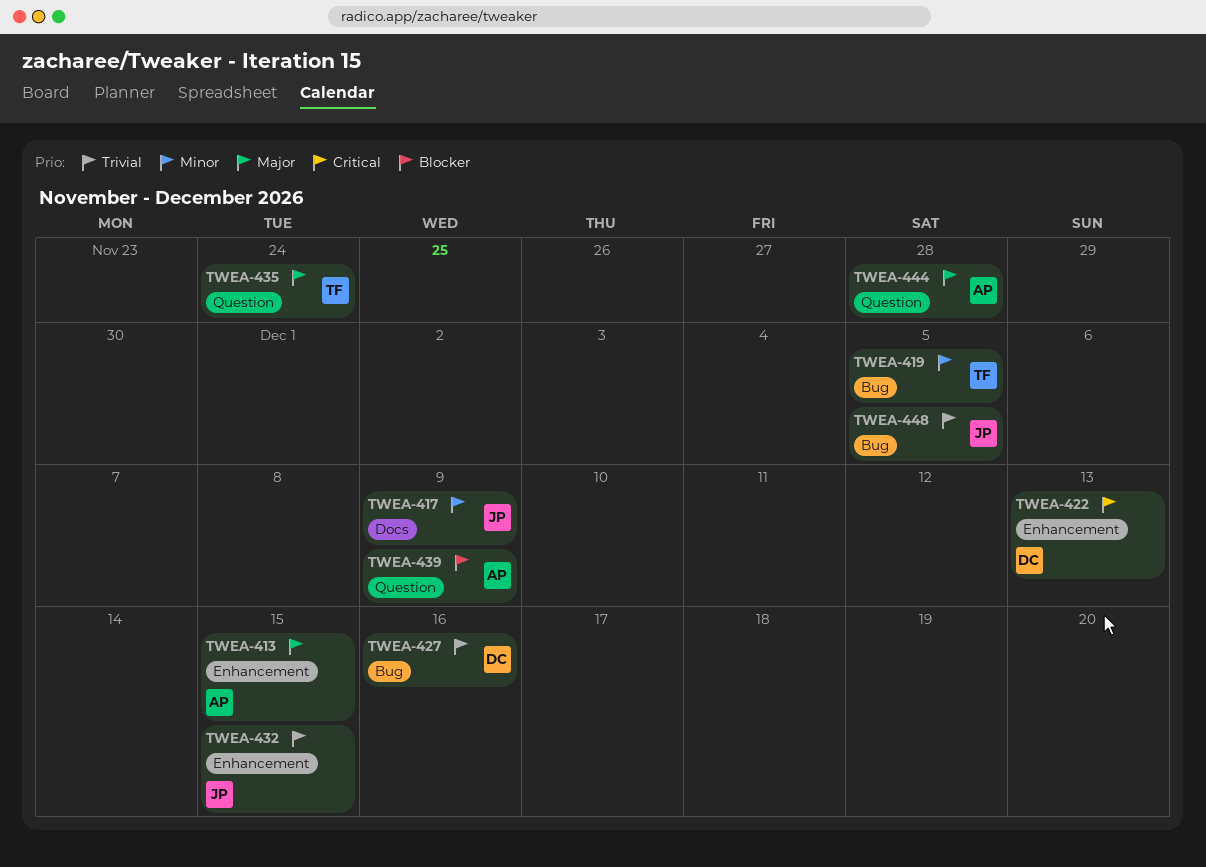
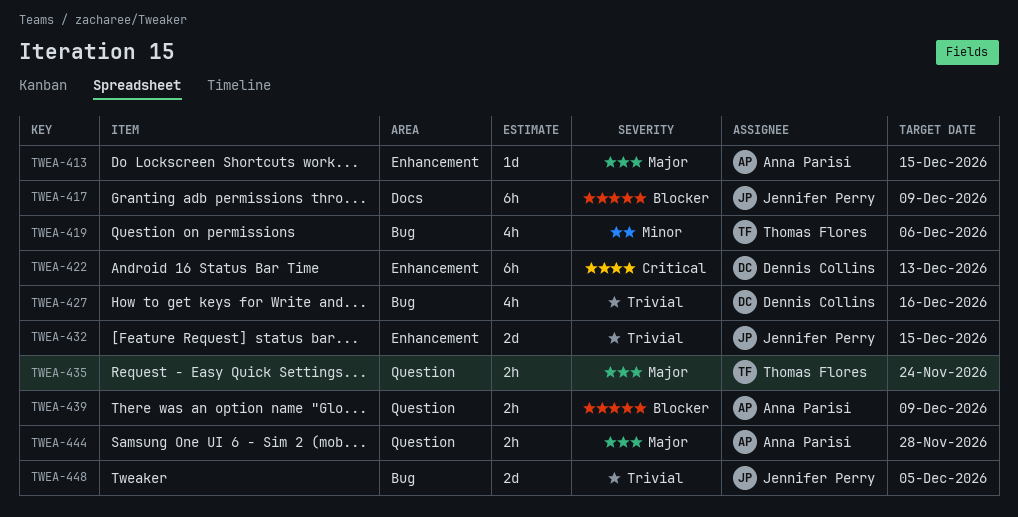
TWEA-417, priority: Minor -> Blocker
TWEA-419, due: Dec 5 -> Dec 6

